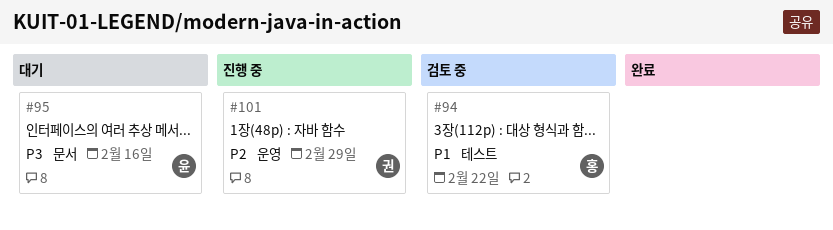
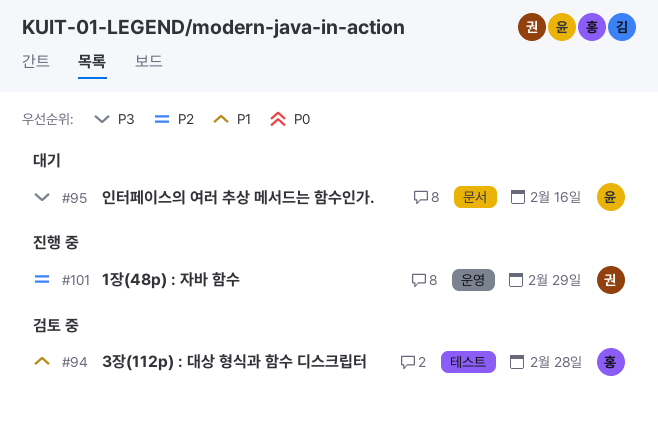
#94, due: Feb 22 -> Feb 28

